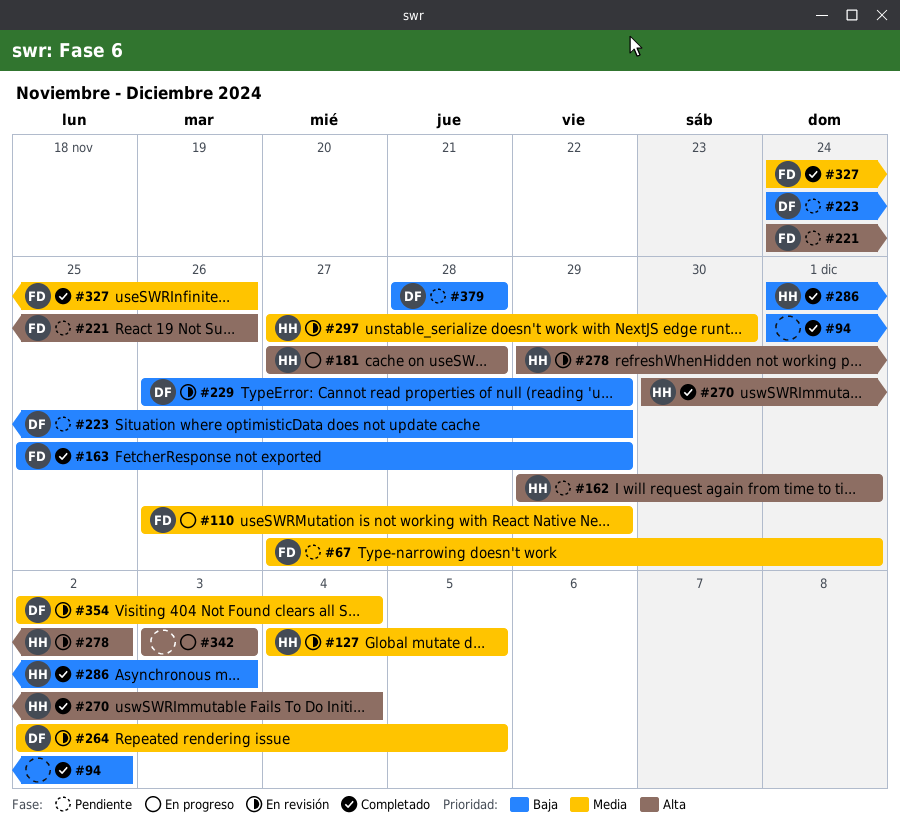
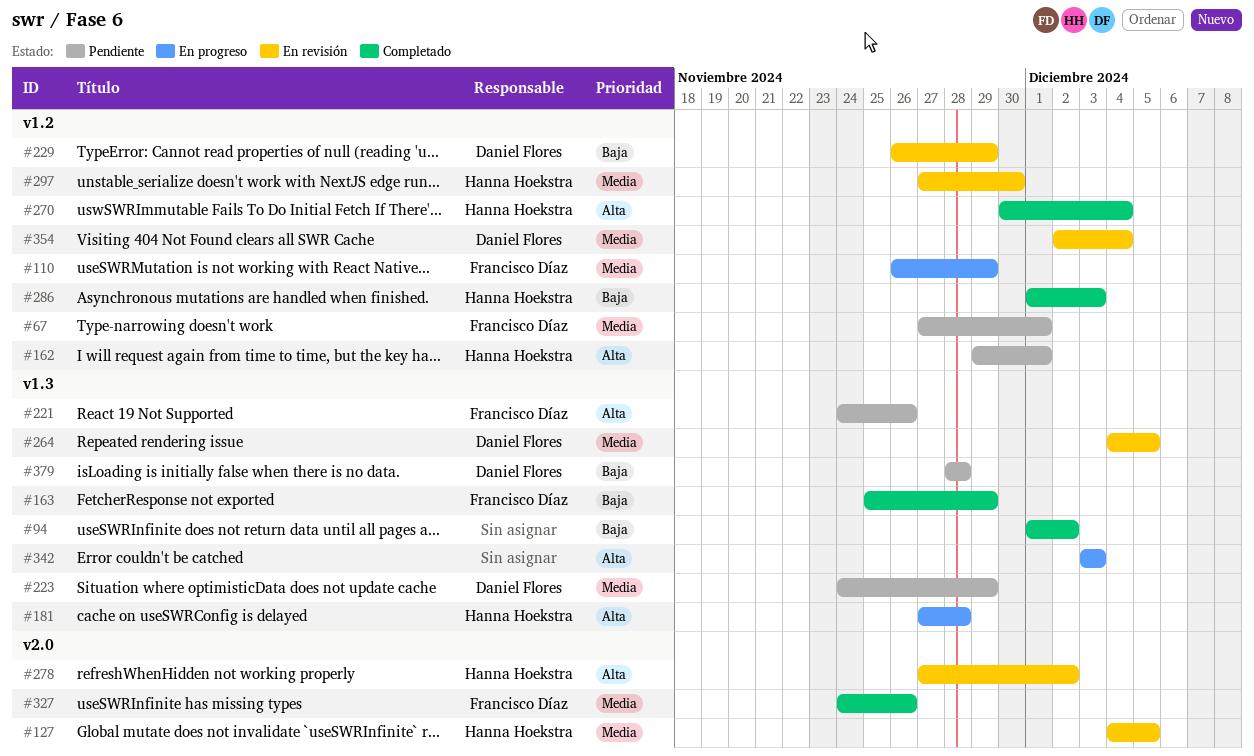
#223, priority: Baja -> Media
#264, start: Dec 2 -> Dec 4
#278, start: Nov 29 -> Nov 27

